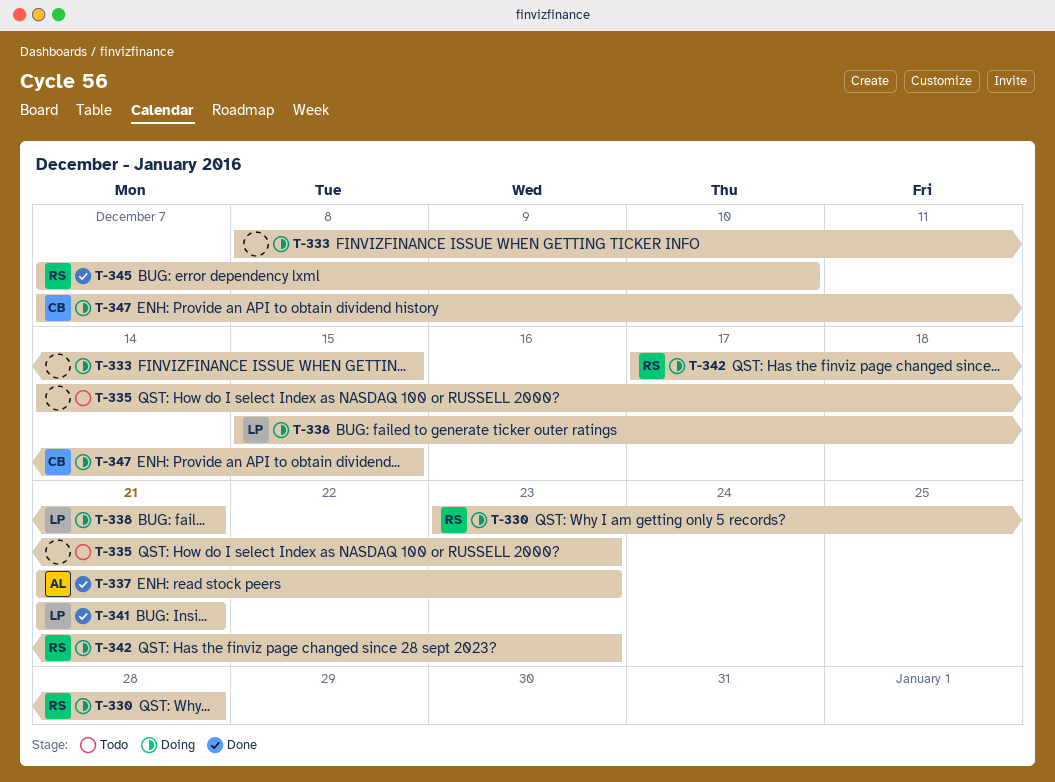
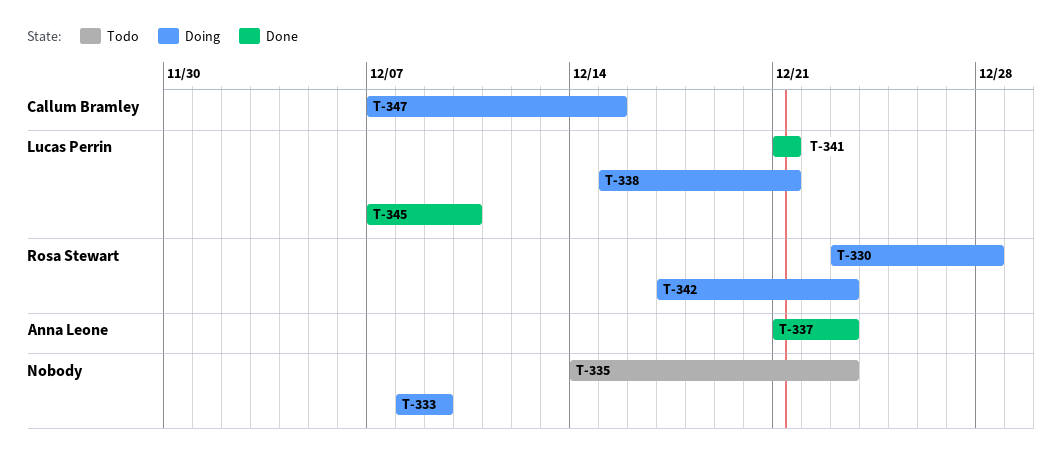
T-333, due: Dec 15 -> Dec 9
T-345, owner: Rosa Stewart -> Lucas Perrin

